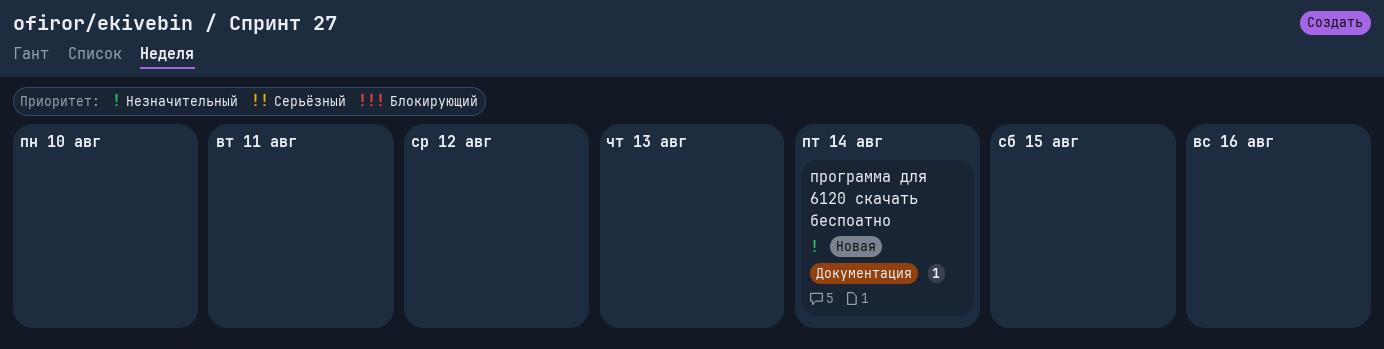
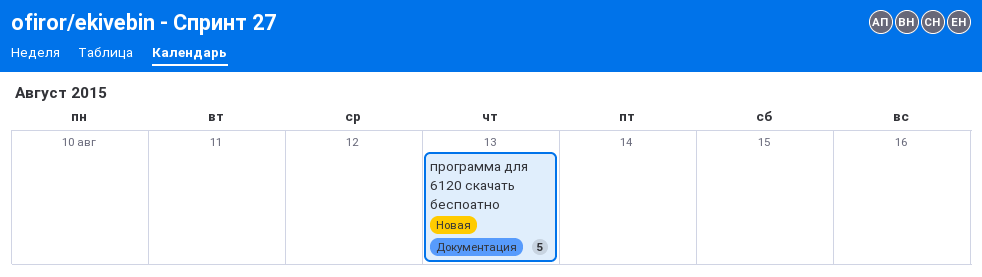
программа для 6120 скачать беспоатно, estimate: 1 -> 5
программа для 6120 скачать беспоатно, due: Aug 14 -> Aug 13

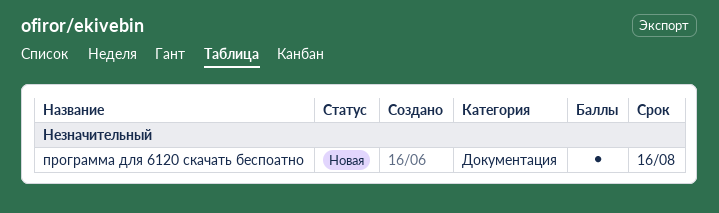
программа для 6120 скачать беспоатно, estimate: 5 -> 1
программа для 6120 скачать беспоатно, due: Aug 13 -> Aug 16

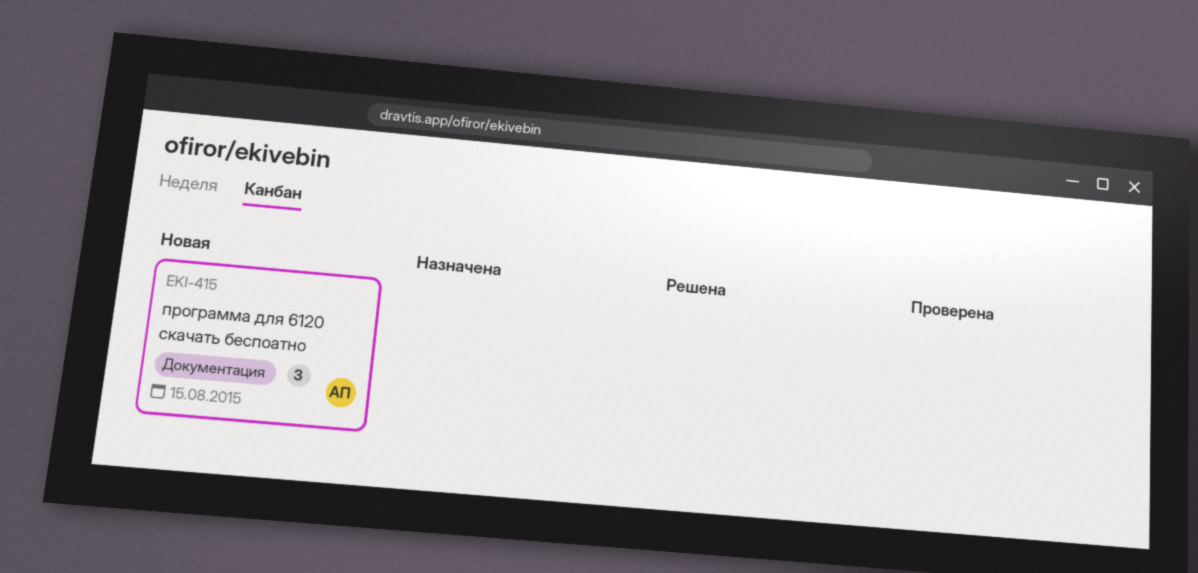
программа для 6120 скачать беспоатно, estimate: 1 -> 3
программа для 6120 скачать беспоатно, due: Aug 16 -> Aug 15

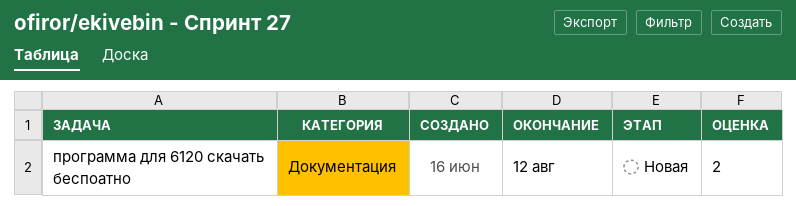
программа для 6120 скачать беспоатно, estimate: 3 -> 2
программа для 6120 скачать беспоатно, due: Aug 15 -> Aug 12

